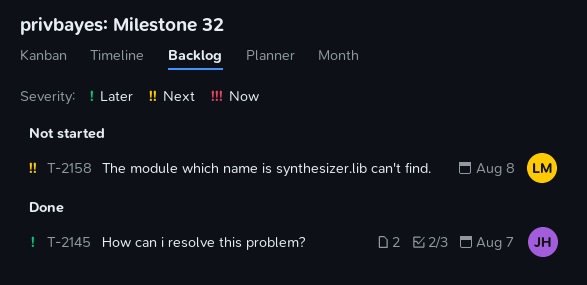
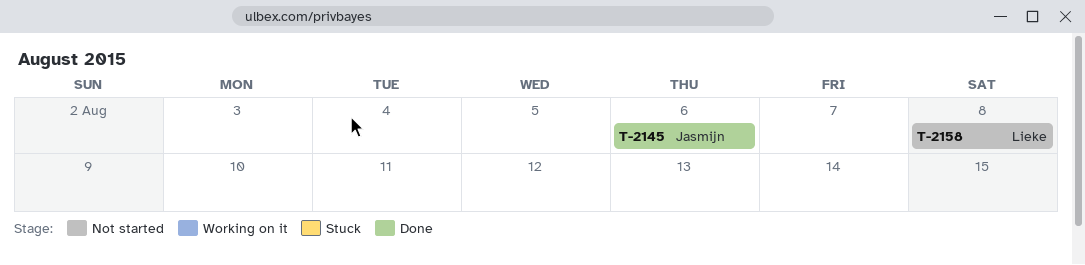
T-2145, due: Aug 7 -> Aug 6

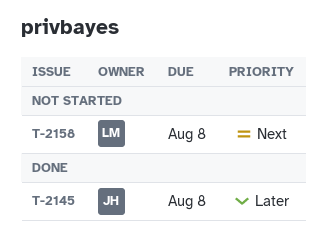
T-2145, due: Aug 6 -> Aug 8

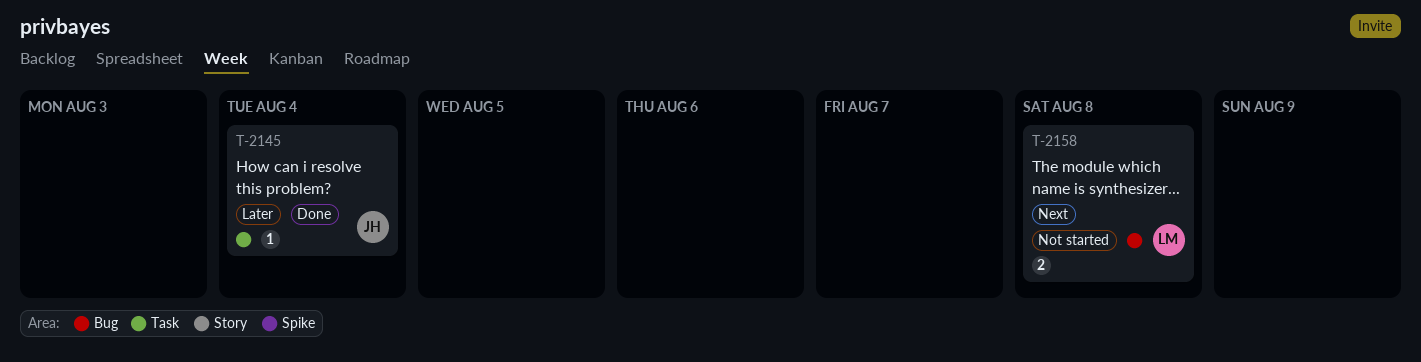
T-2145, due: Aug 8 -> Aug 4

